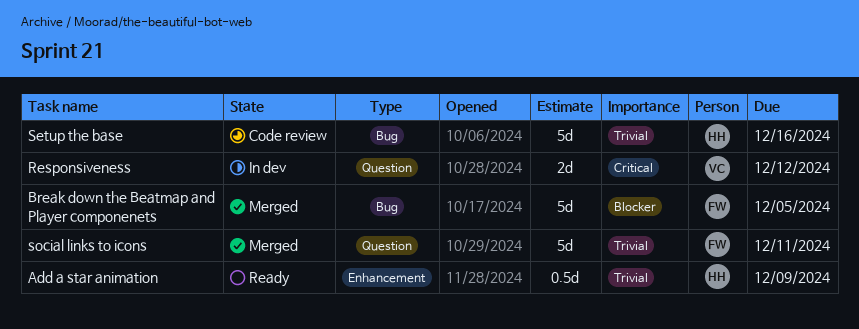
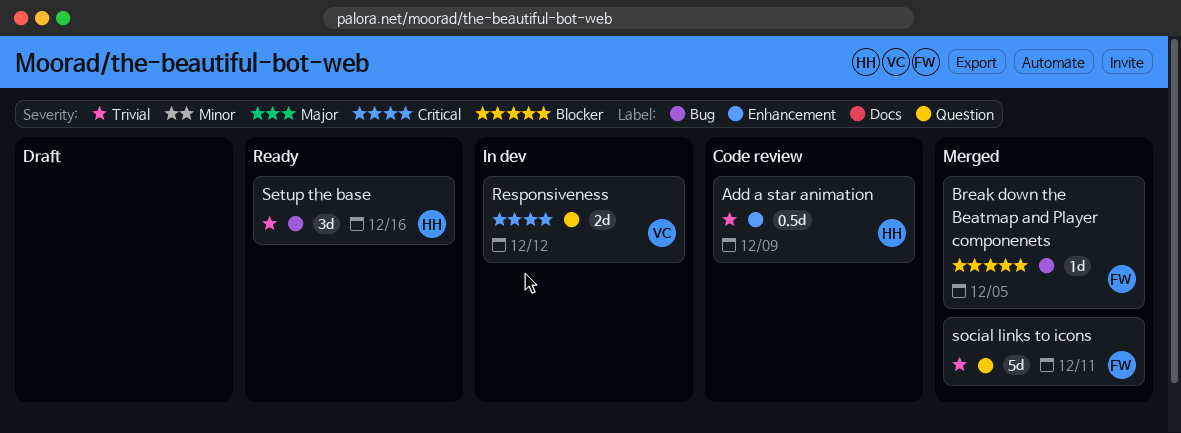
Add a star animation, status: Ready -> Code review
Break down the Beatmap and Player componenets, estimate: 5d -> 1d
Setup the base, status: Code review -> Ready
Setup the base, estimate: 5d -> 3d

